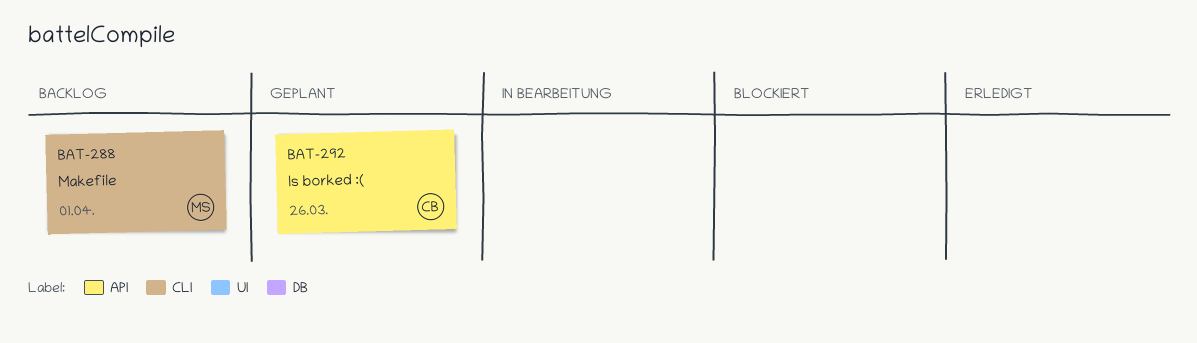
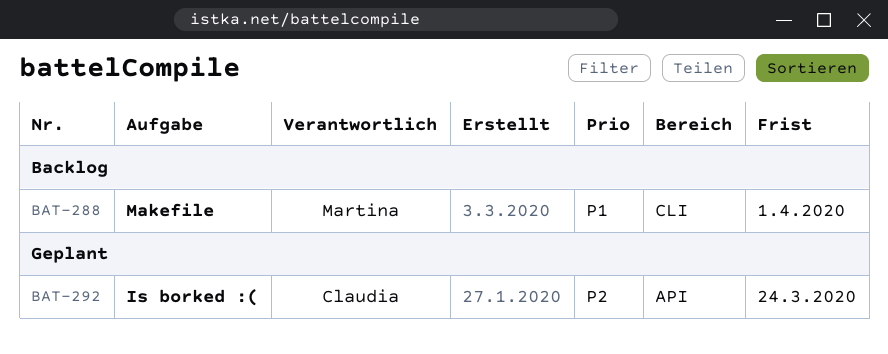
BAT-292, due: Mar 26 -> Mar 24

